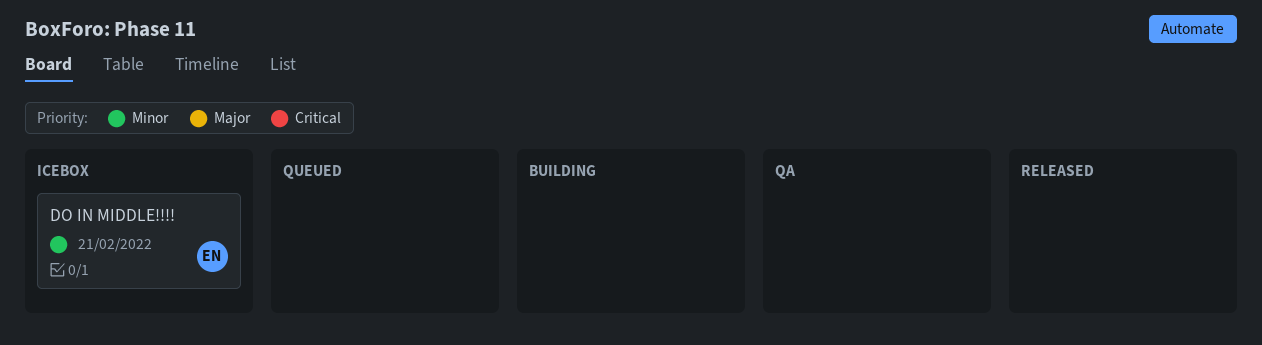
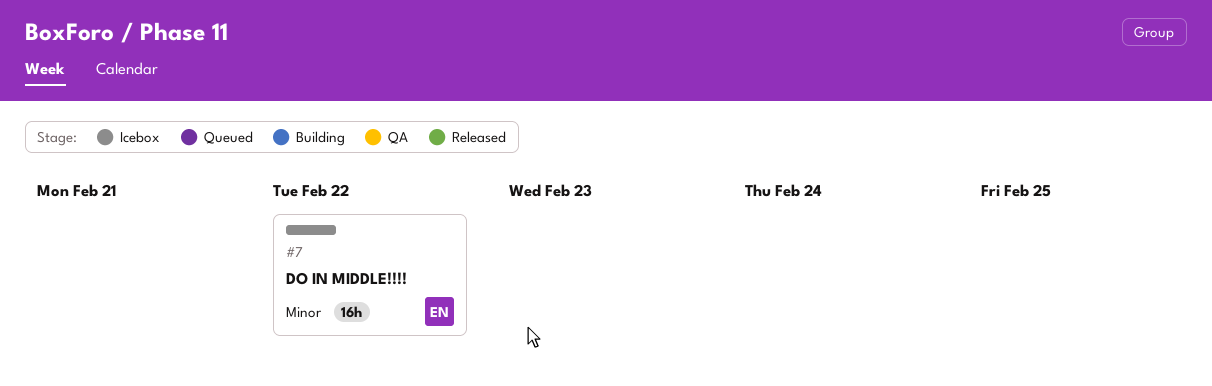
DO IN MIDDLE!!!!, due: Feb 21 -> Feb 22

